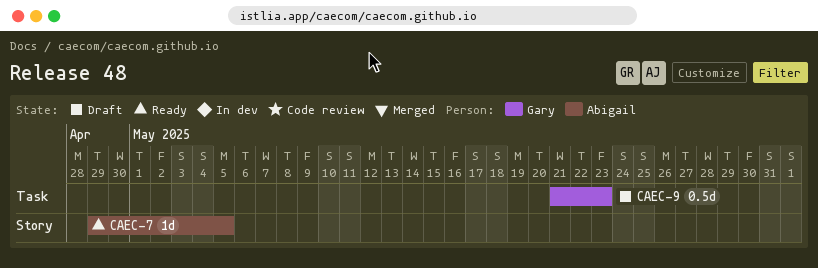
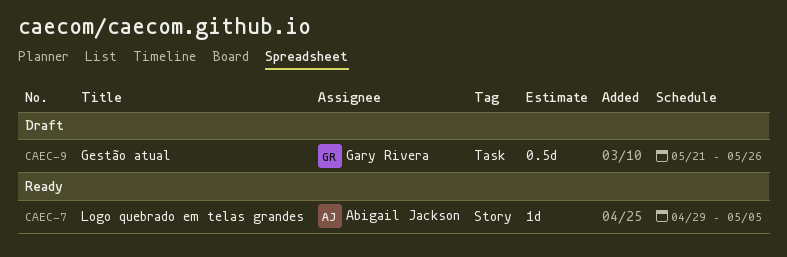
CAEC-9, due: May 23 -> May 26

